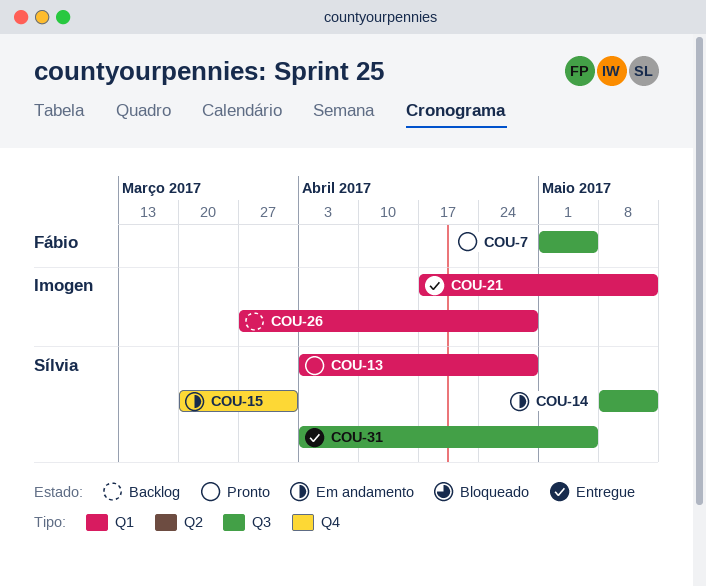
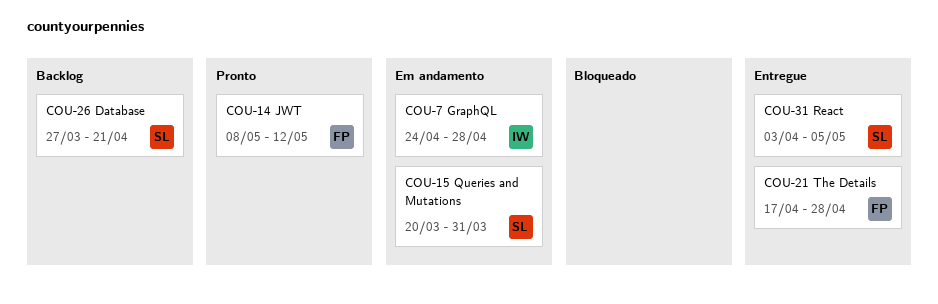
COU-7, status: Pronto -> Em andamento
COU-7, owner: Fábio -> Imogen
COU-7, start: May 1 -> Apr 24
COU-7, due: May 5 -> Apr 28
COU-13: present -> none
COU-14, status: Em andamento -> Pronto
COU-14, owner: Sílvia -> Fábio
COU-21, owner: Imogen -> Fábio
COU-21, due: May 12 -> Apr 28
COU-26, owner: Imogen -> Sílvia
COU-26, due: Apr 28 -> Apr 21

